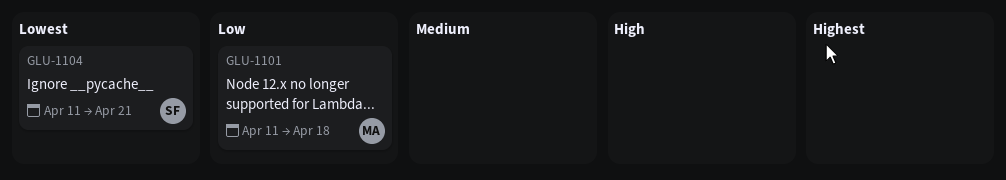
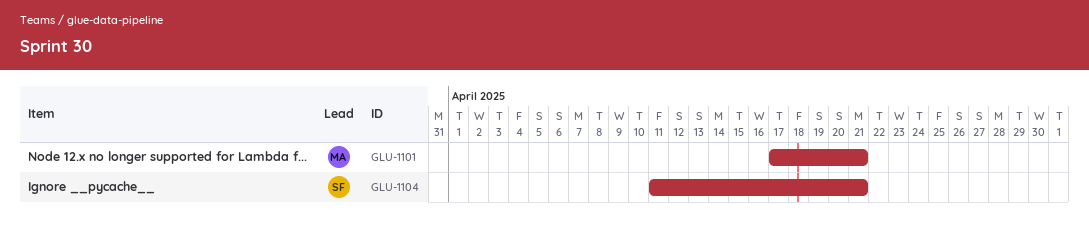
GLU-1101, start: Apr 11 -> Apr 17
GLU-1101, due: Apr 18 -> Apr 21

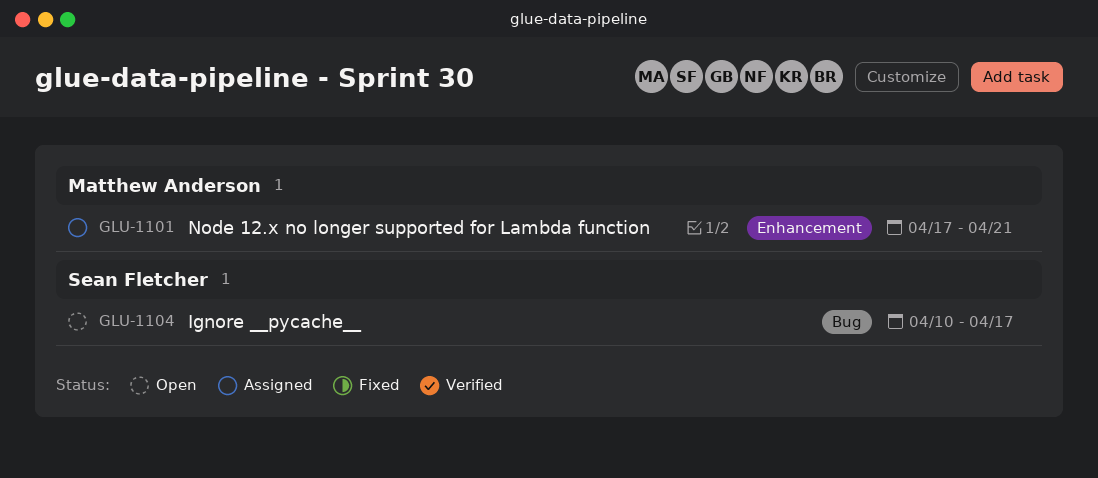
GLU-1104, start: Apr 11 -> Apr 10
GLU-1104, due: Apr 21 -> Apr 17

